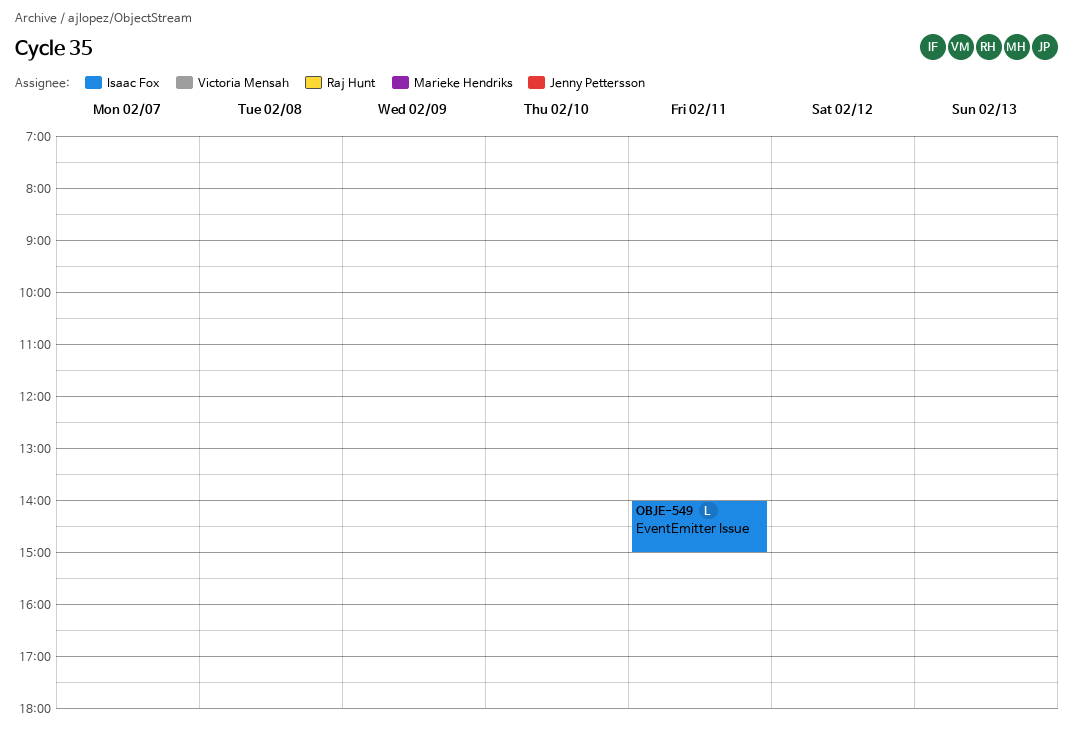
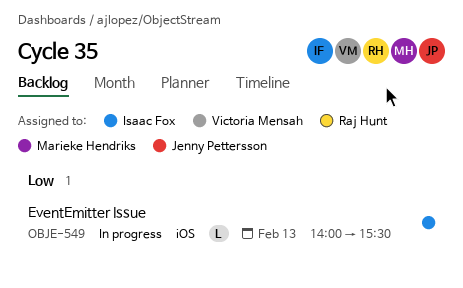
OBJE-549, day: Feb 11 -> Feb 13
OBJE-549, ends: 15:00 -> 15:30

